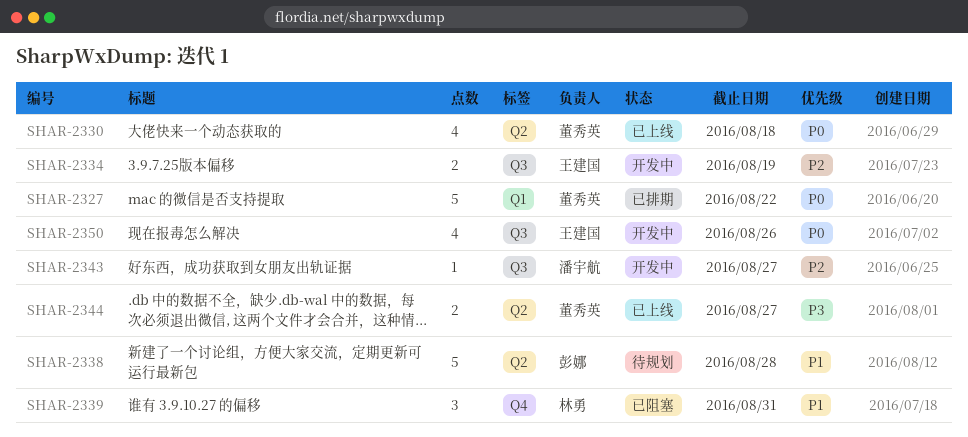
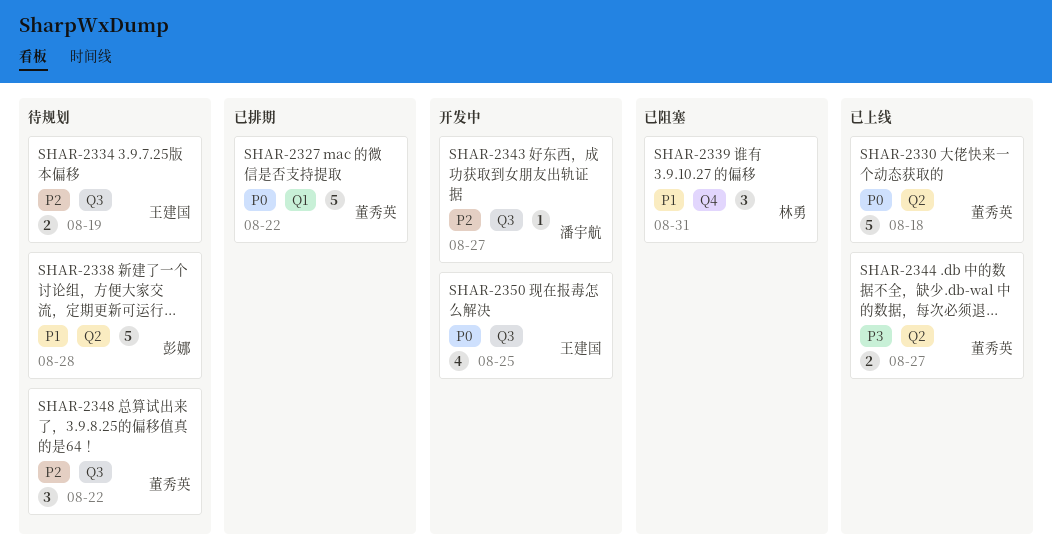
SHAR-2330, estimate: 4 -> 5
SHAR-2334, status: 开发中 -> 待规划
SHAR-2348: none -> present
SHAR-2350, due: Aug 26 -> Aug 25

